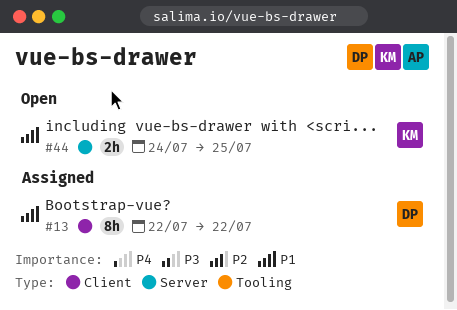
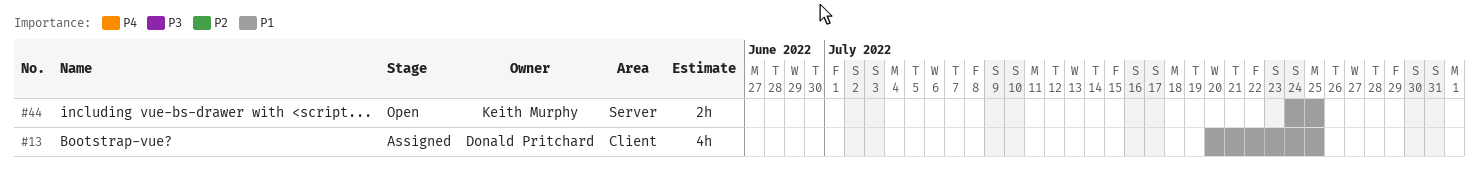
#13, estimate: 8h -> 4h
#13, start: Jul 22 -> Jul 20
#13, due: Jul 22 -> Jul 25

